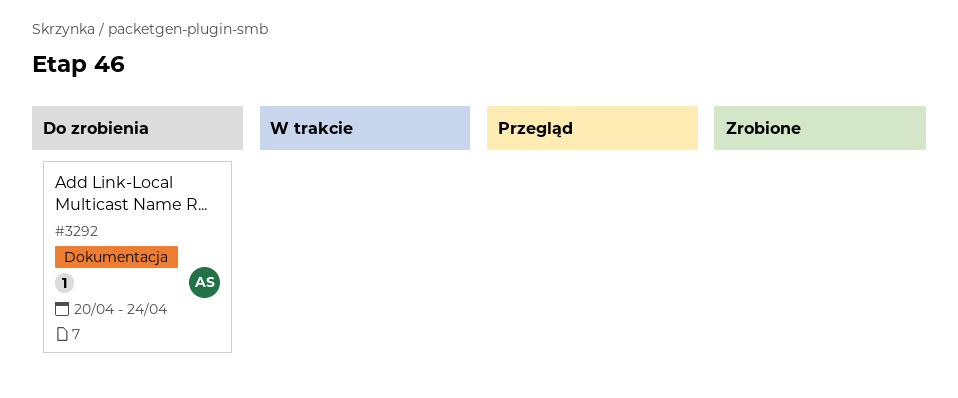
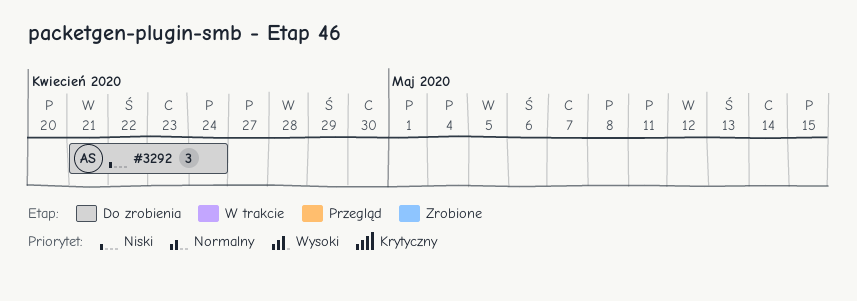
#3292, estimate: 1 -> 3
#3292, start: Apr 20 -> Apr 21

